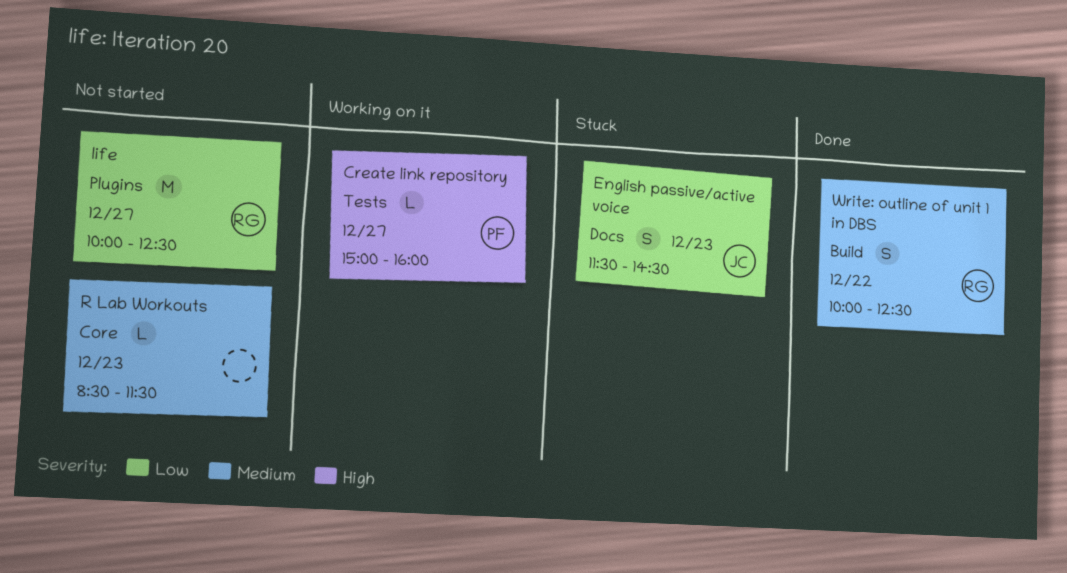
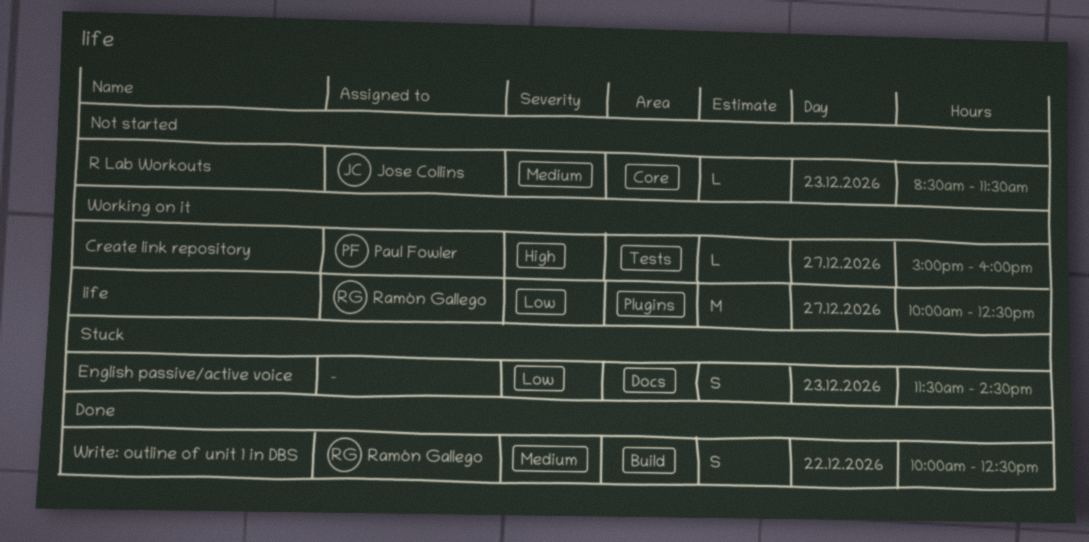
English passive/active voice, owner: Jose Collins -> none
life, status: Not started -> Working on it
R Lab Workouts, owner: none -> Jose Collins

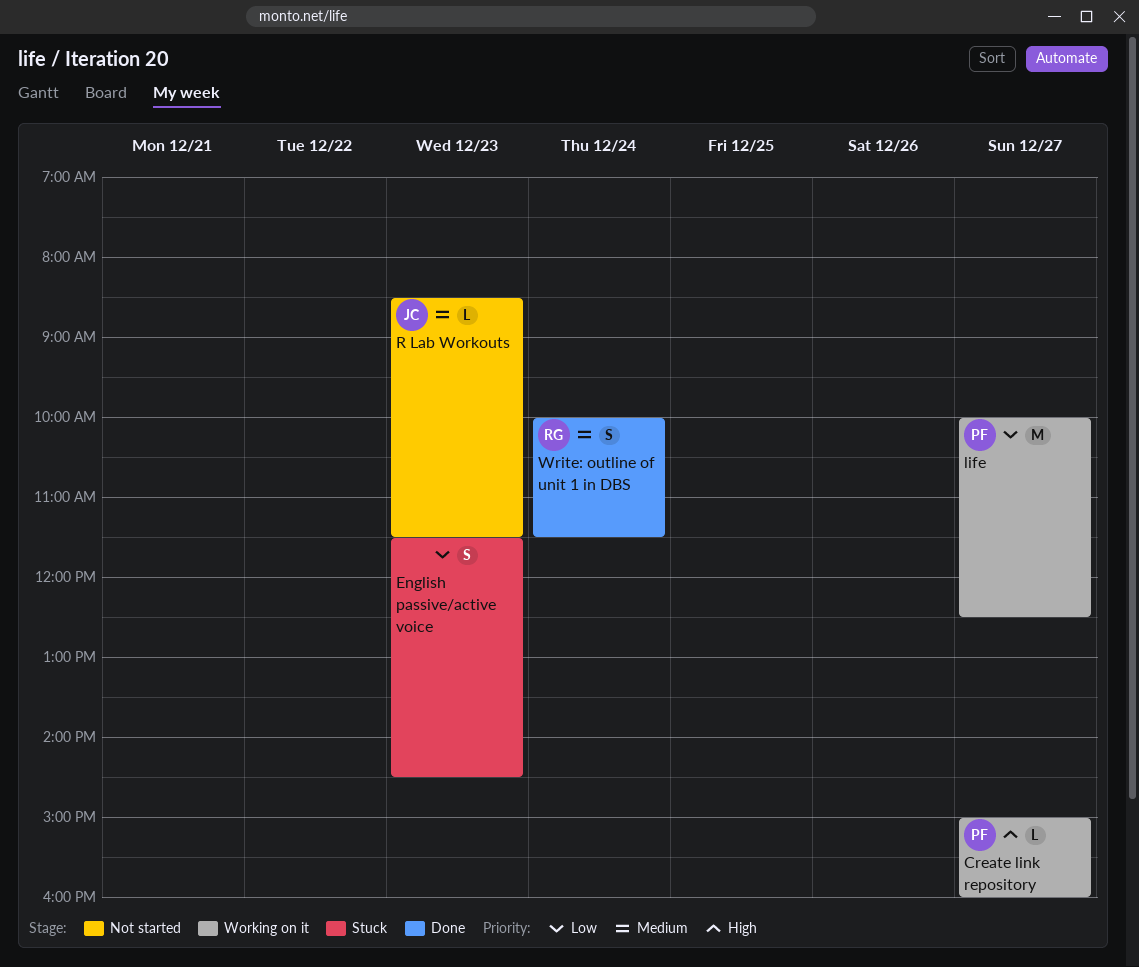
life, owner: Ramón Gallego -> Paul Fowler
Write: outline of unit 1 in DBS, day: Dec 22 -> Dec 24
Write: outline of unit 1 in DBS, ends: 12:30 -> 11:30

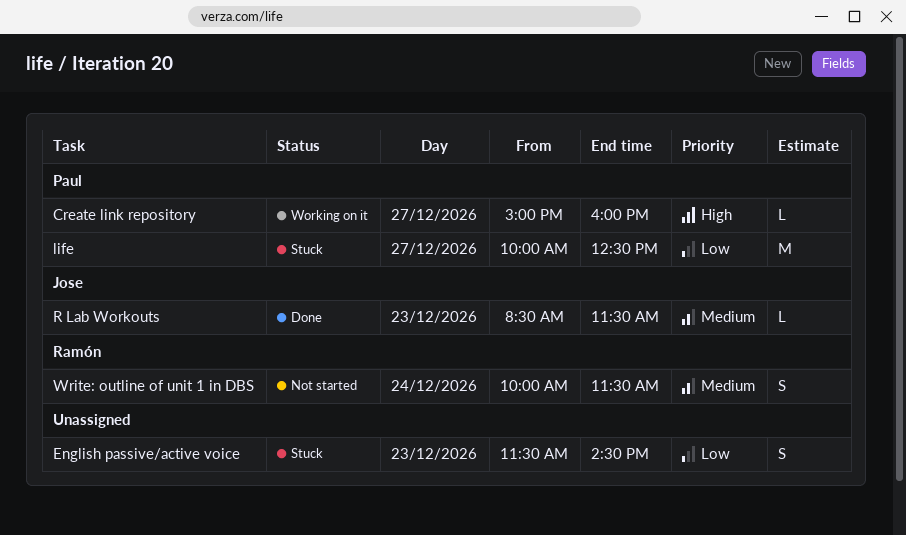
life, status: Working on it -> Stuck
R Lab Workouts, status: Not started -> Done
Write: outline of unit 1 in DBS, status: Done -> Not started

